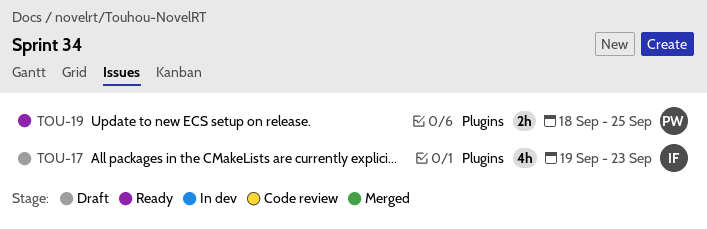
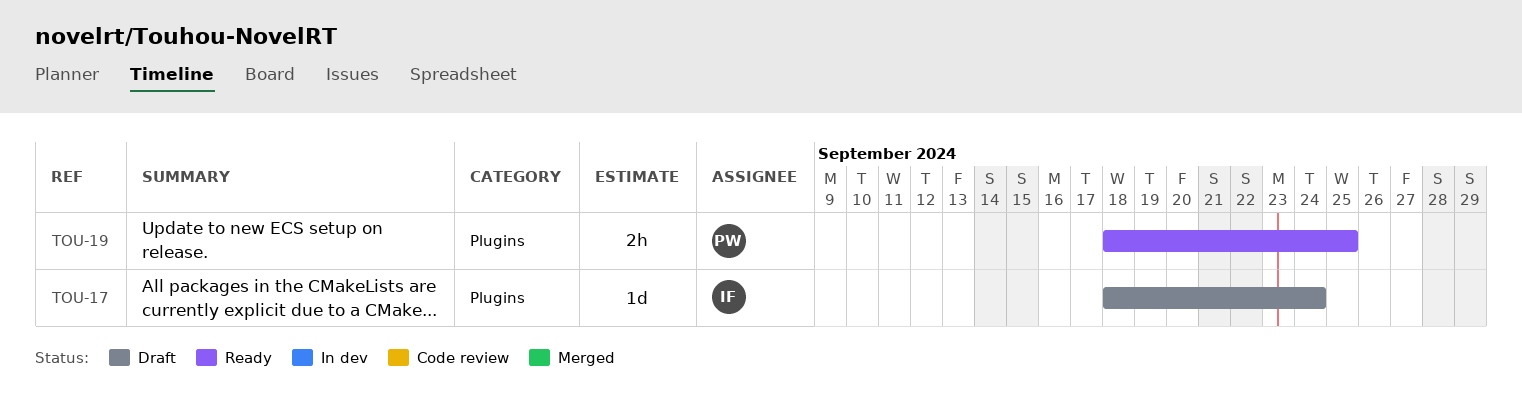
TOU-17, estimate: 4h -> 1d
TOU-17, start: Sep 19 -> Sep 18
TOU-17, due: Sep 23 -> Sep 24

